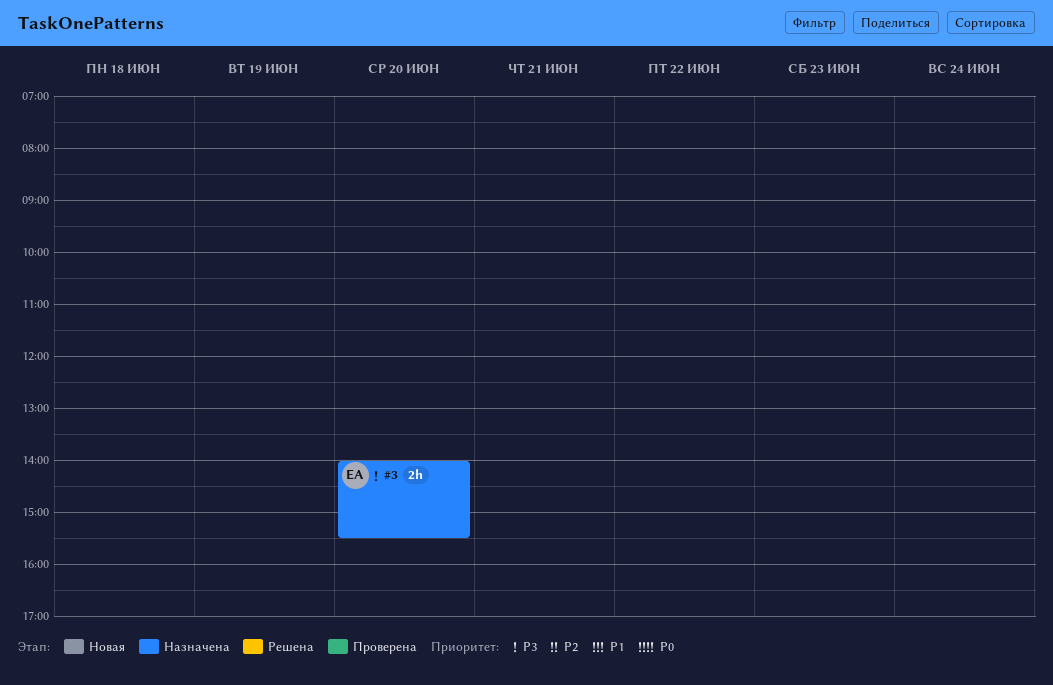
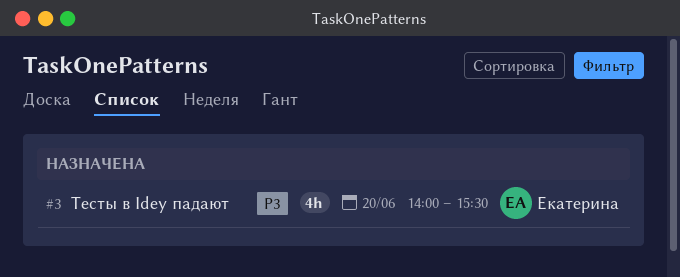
#3, estimate: 2h -> 4h

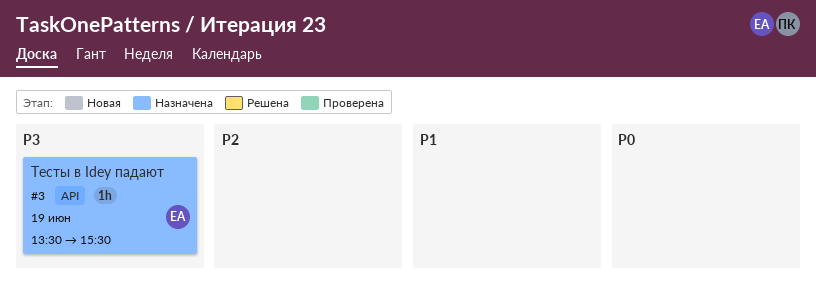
#3, estimate: 4h -> 1h
#3, day: Jun 20 -> Jun 19
#3, begins: 14:00 -> 13:30

